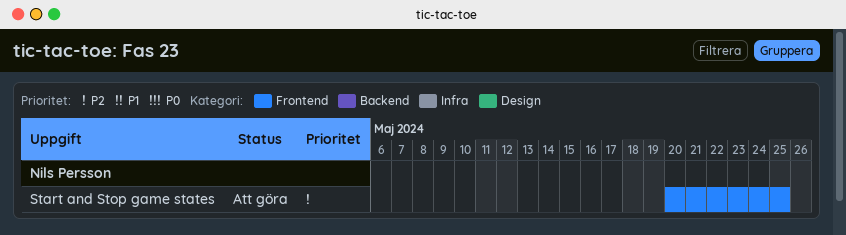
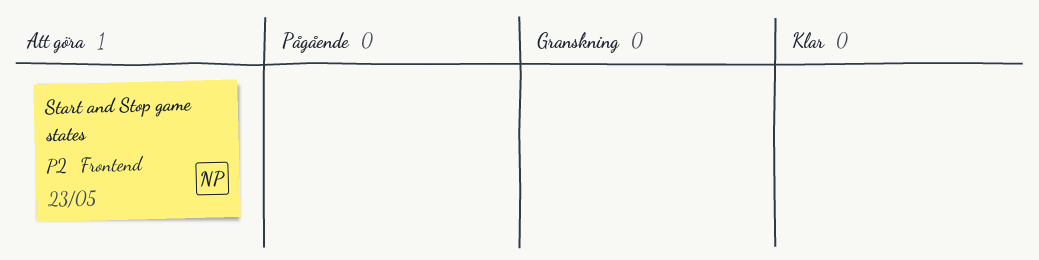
Start and Stop game states, due: May 25 -> May 23

